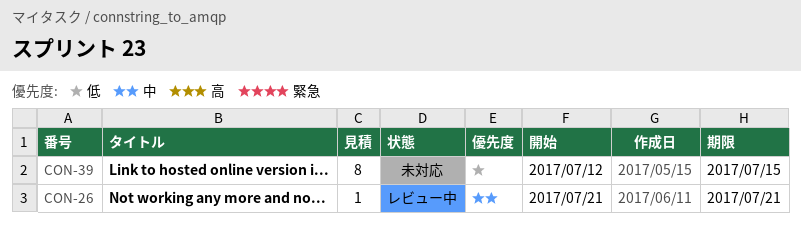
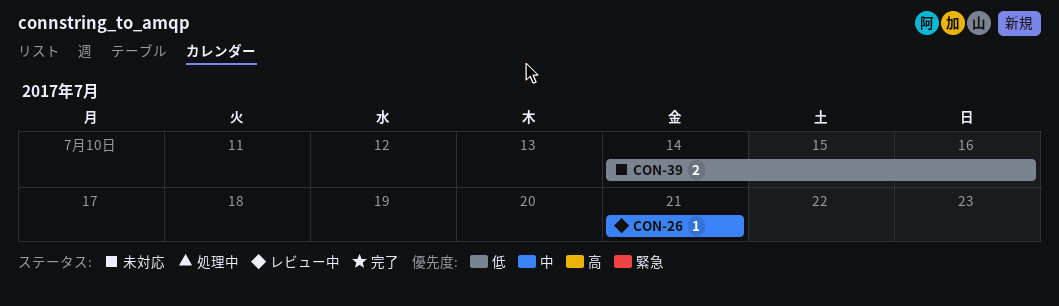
CON-39, estimate: 8 -> 2
CON-39, start: Jul 12 -> Jul 14
CON-39, due: Jul 15 -> Jul 16

